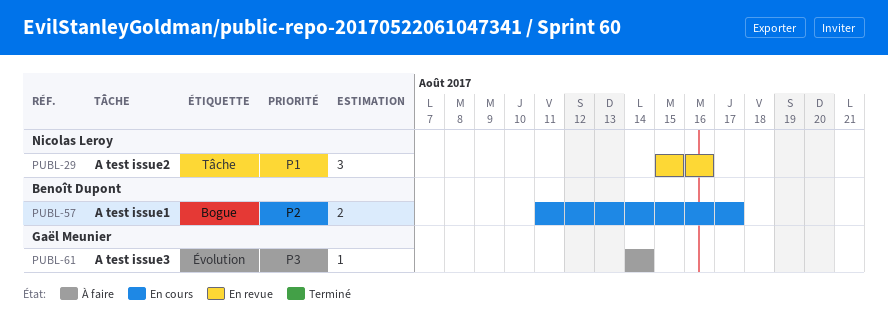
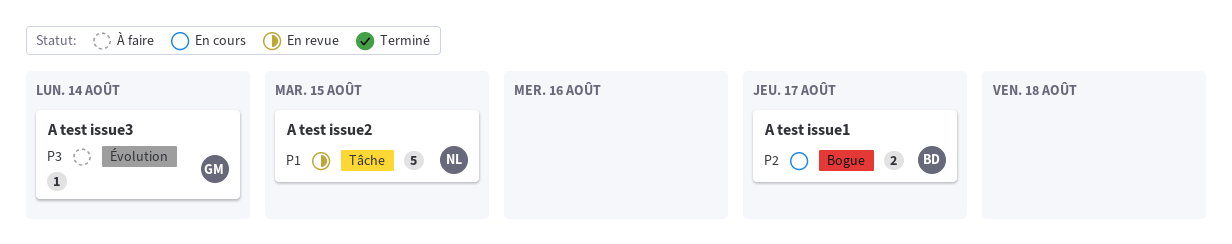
A test issue2, estimate: 3 -> 5
A test issue2, due: Aug 16 -> Aug 15

